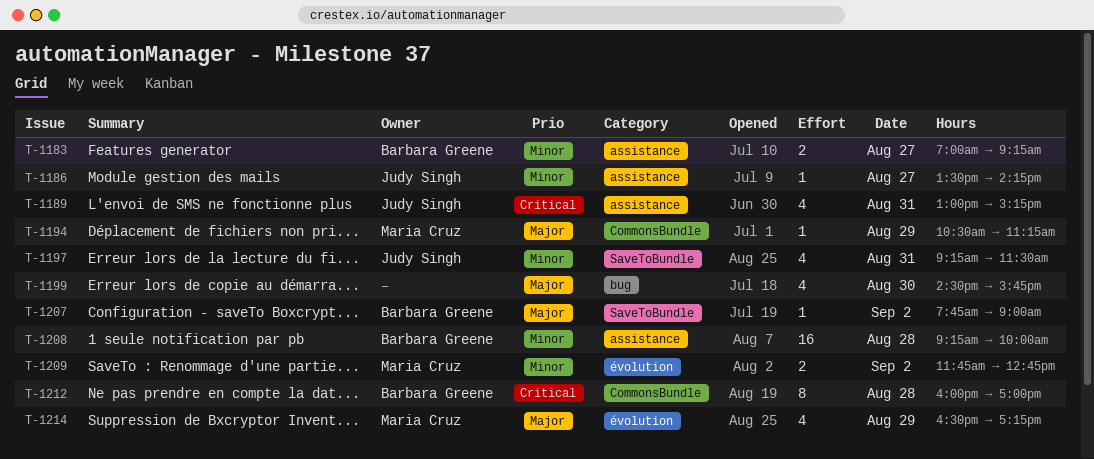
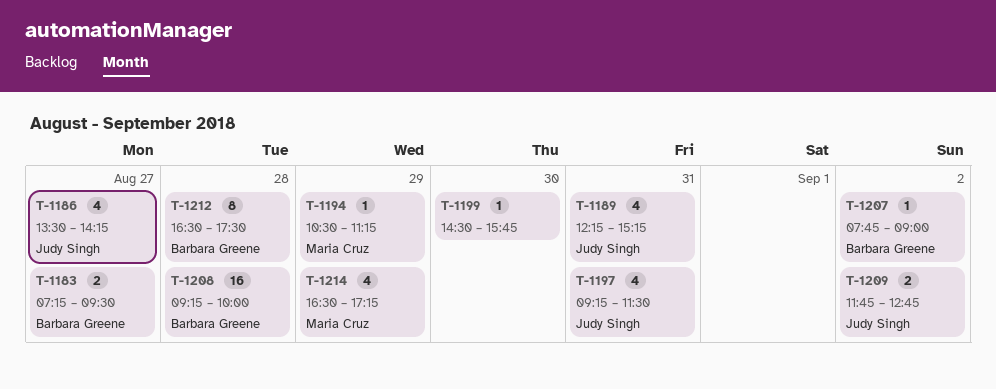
T-1183, begins: 07:00 -> 07:15
T-1183, ends: 09:15 -> 09:30
T-1186, estimate: 1 -> 4
T-1189, begins: 13:00 -> 12:15
T-1199, estimate: 4 -> 1
T-1209, owner: Maria Cruz -> Judy Singh
T-1212, begins: 16:00 -> 16:30
T-1212, ends: 17:00 -> 17:30

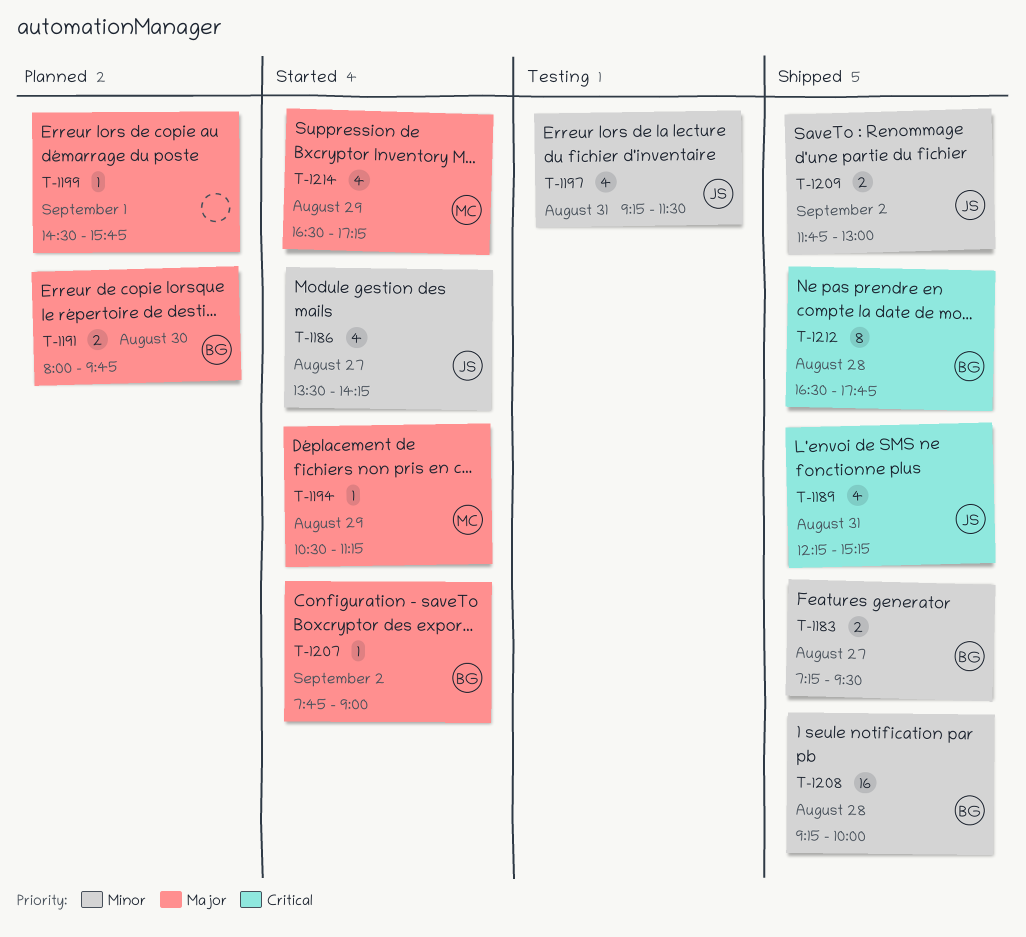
T-1191: none -> present
T-1199, day: Aug 30 -> Sep 1
T-1209, ends: 12:45 -> 13:00
T-1212, ends: 17:30 -> 17:45

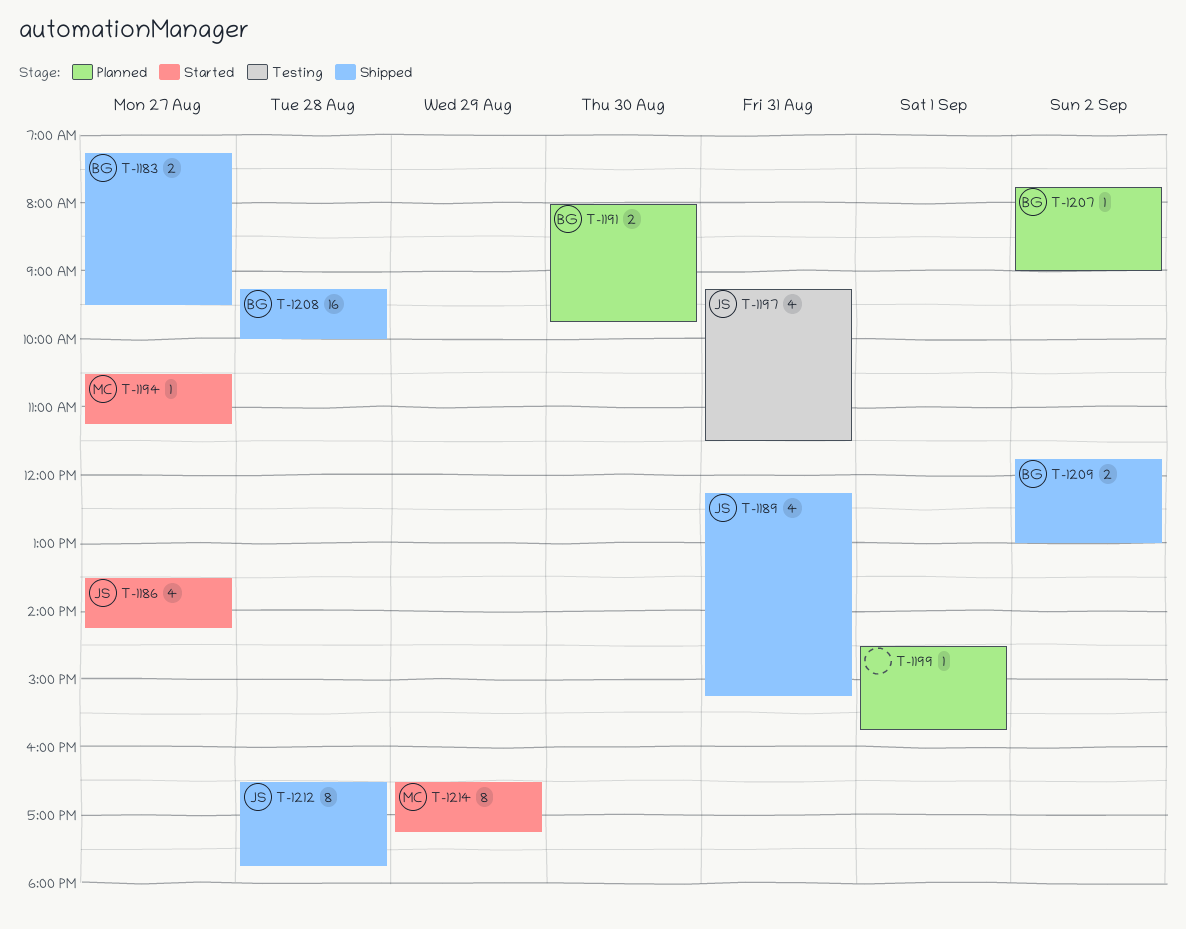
T-1194, day: Aug 29 -> Aug 27
T-1207, status: Started -> Planned
T-1209, owner: JS -> BG
T-1212, owner: BG -> JS
T-1214, estimate: 4 -> 8

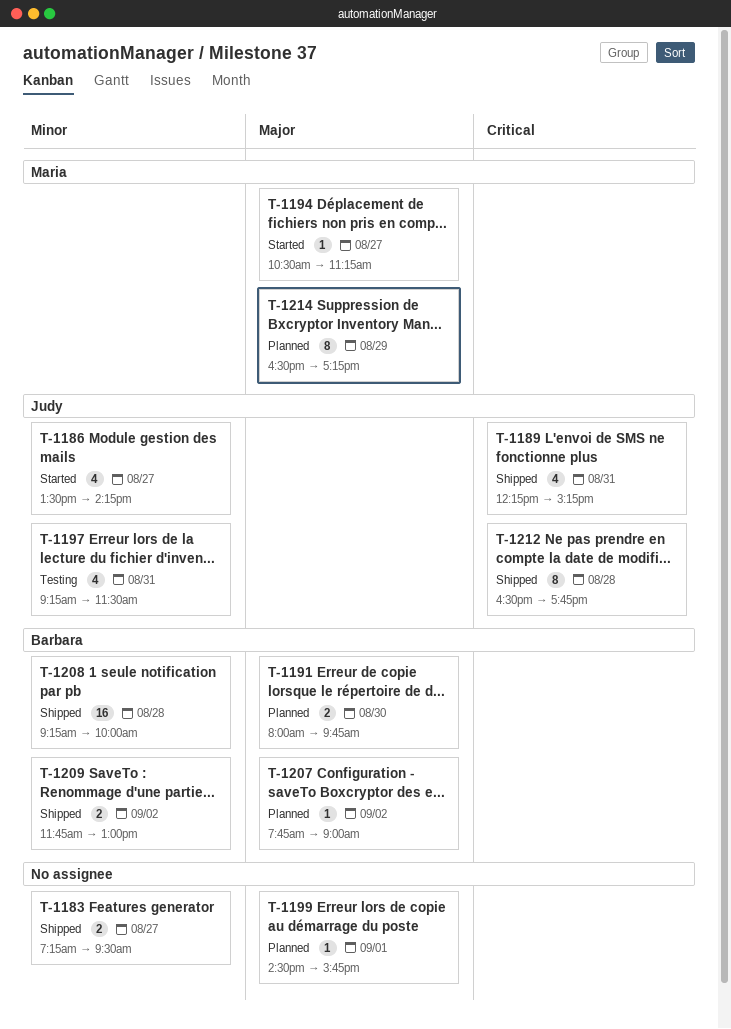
T-1183, owner: Barbara -> none
T-1214, status: Started -> Planned

